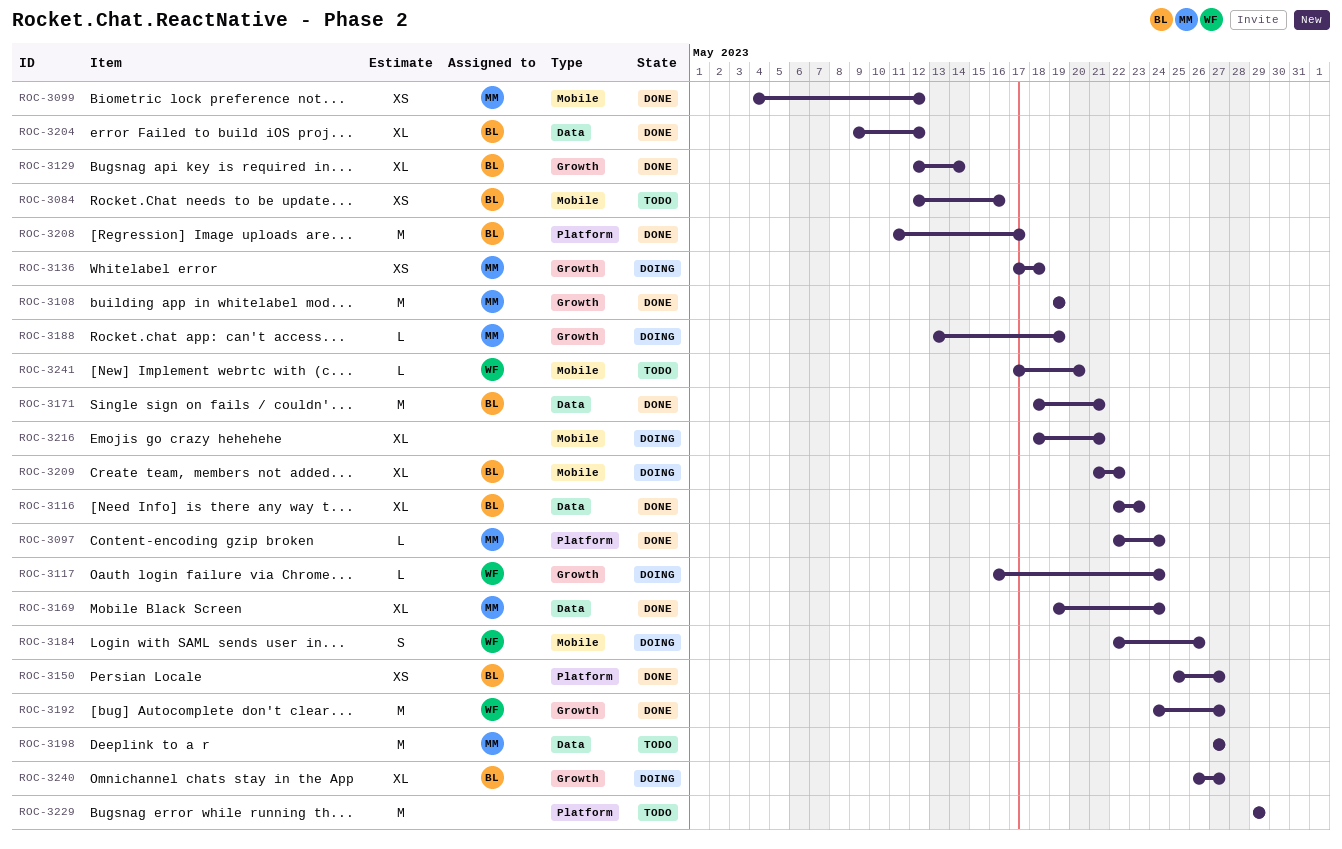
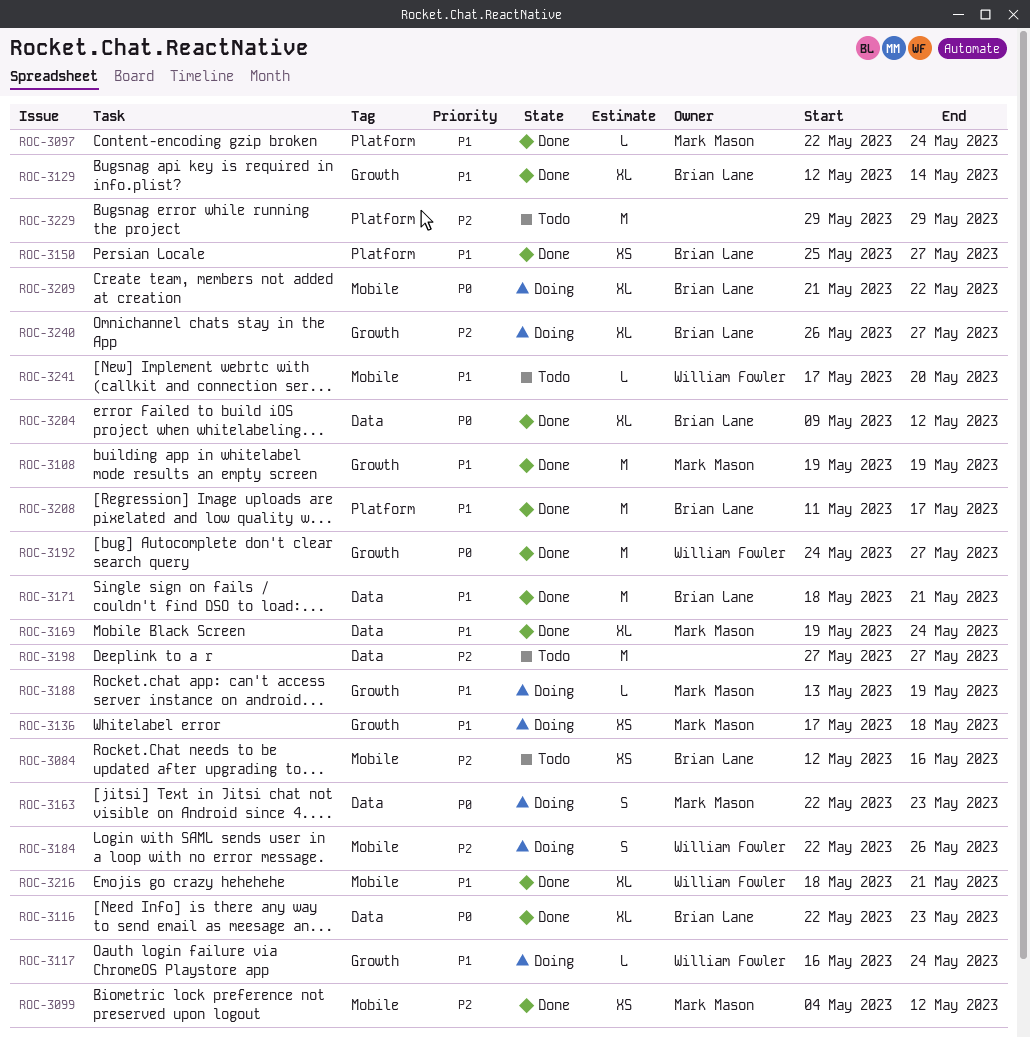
ROC-3163: none -> present
ROC-3198, owner: Mark Mason -> none
ROC-3216, status: Doing -> Done
ROC-3216, owner: none -> William Fowler

